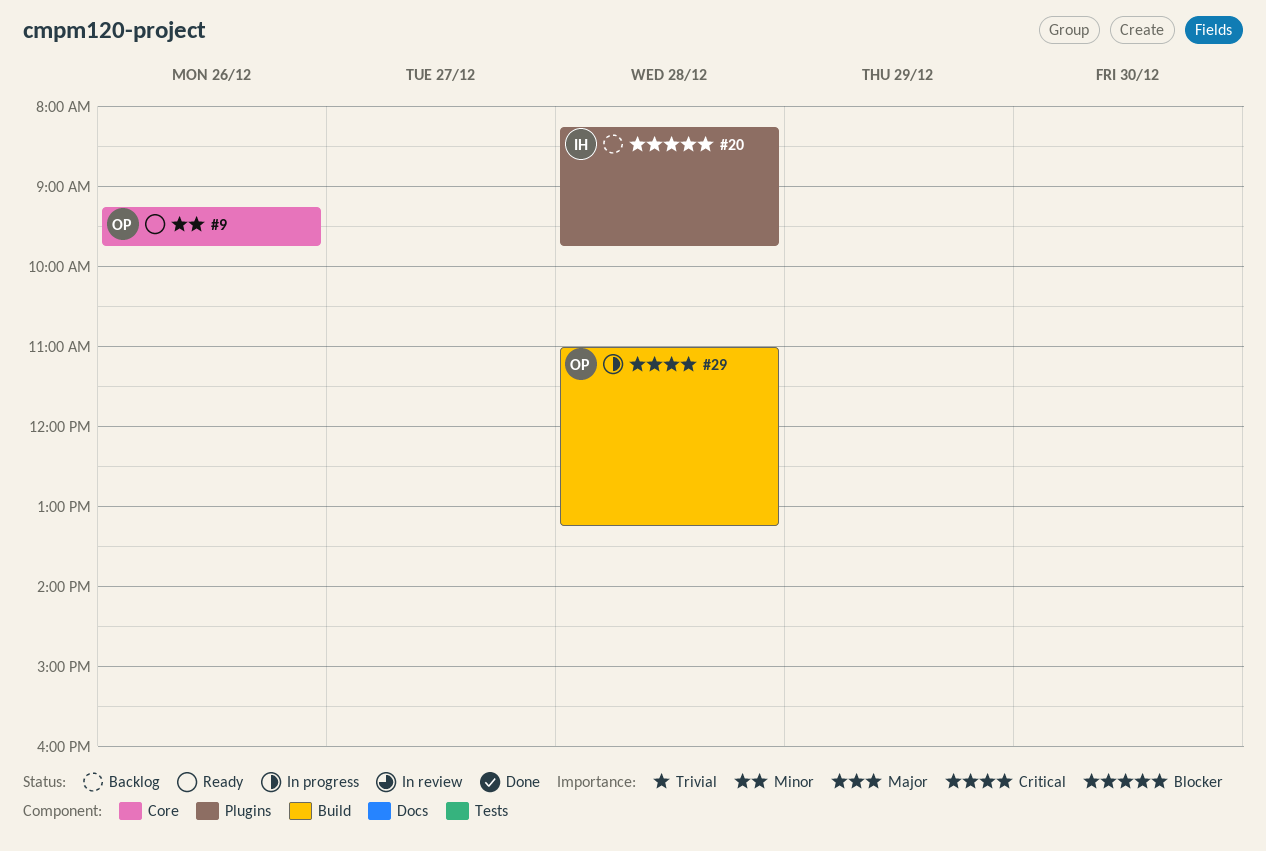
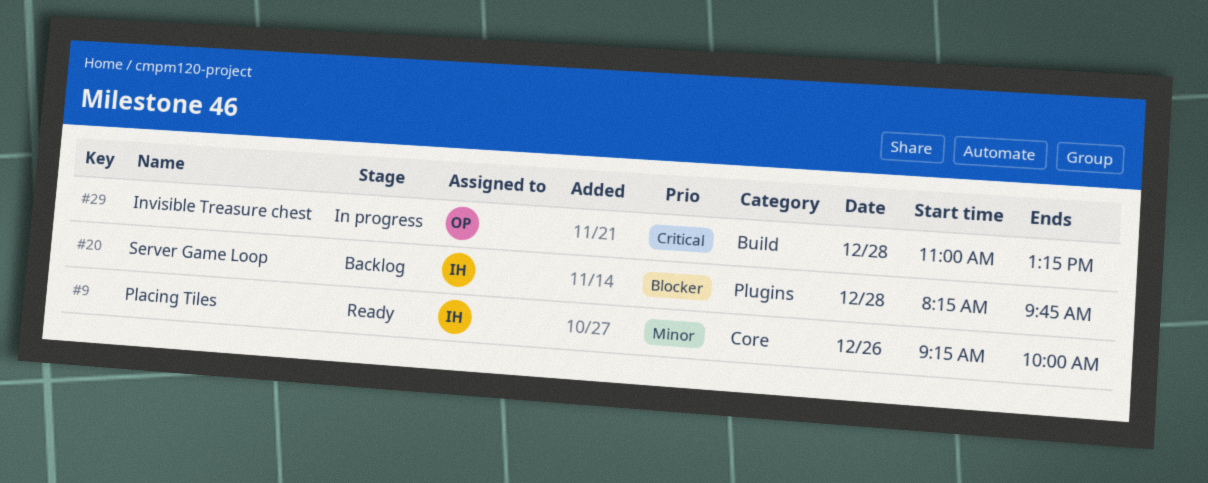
#9, owner: OP -> IH
#9, ends: 09:45 -> 10:00

